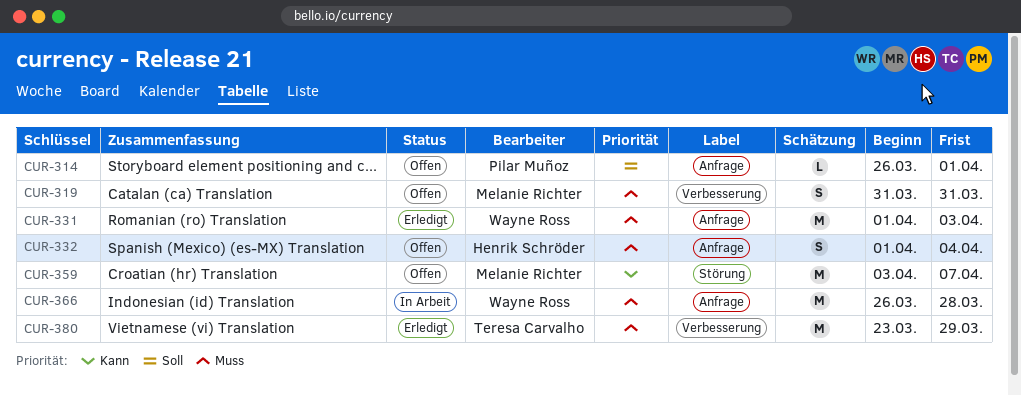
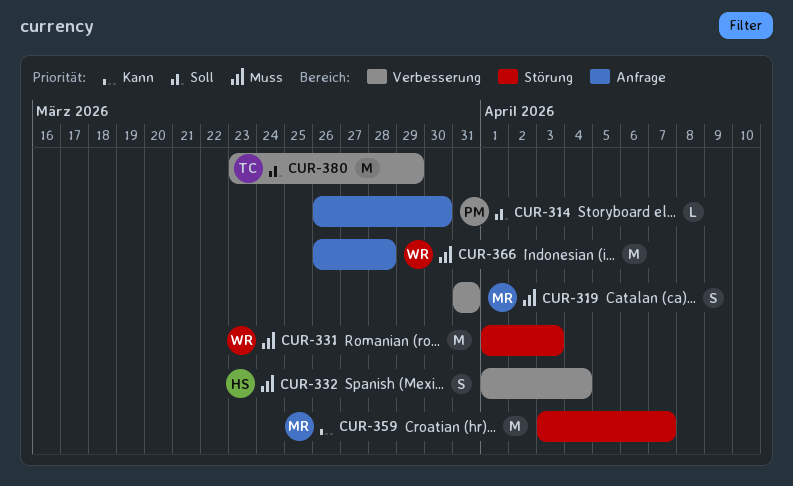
CUR-314, due: Apr 1 -> Mar 30
CUR-331, label: Anfrage -> Störung
CUR-332, label: Anfrage -> Verbesserung
CUR-380, priority: Muss -> Soll

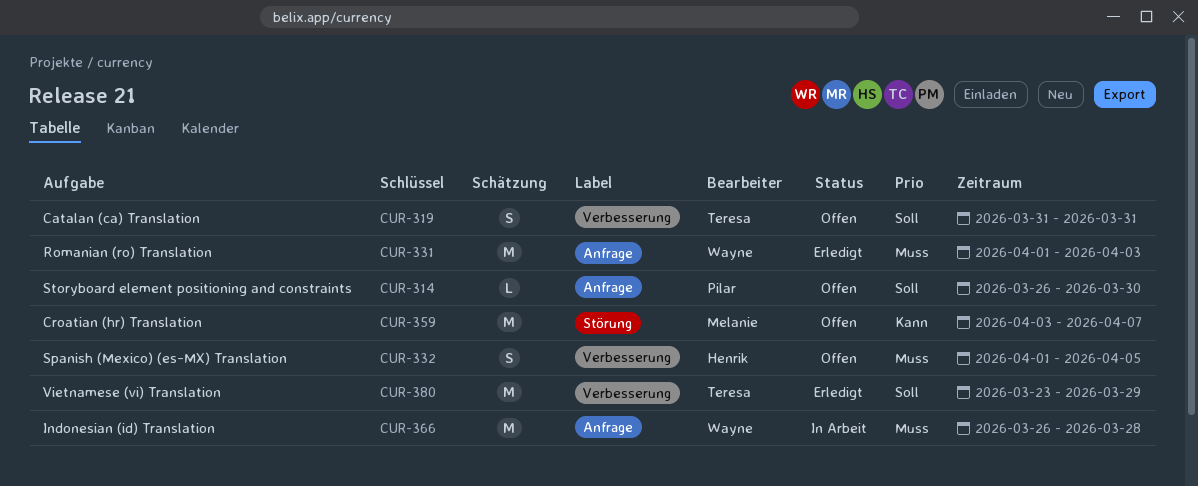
CUR-319, owner: Melanie -> Teresa
CUR-319, priority: Muss -> Soll
CUR-331, label: Störung -> Anfrage
CUR-332, due: Apr 4 -> Apr 5

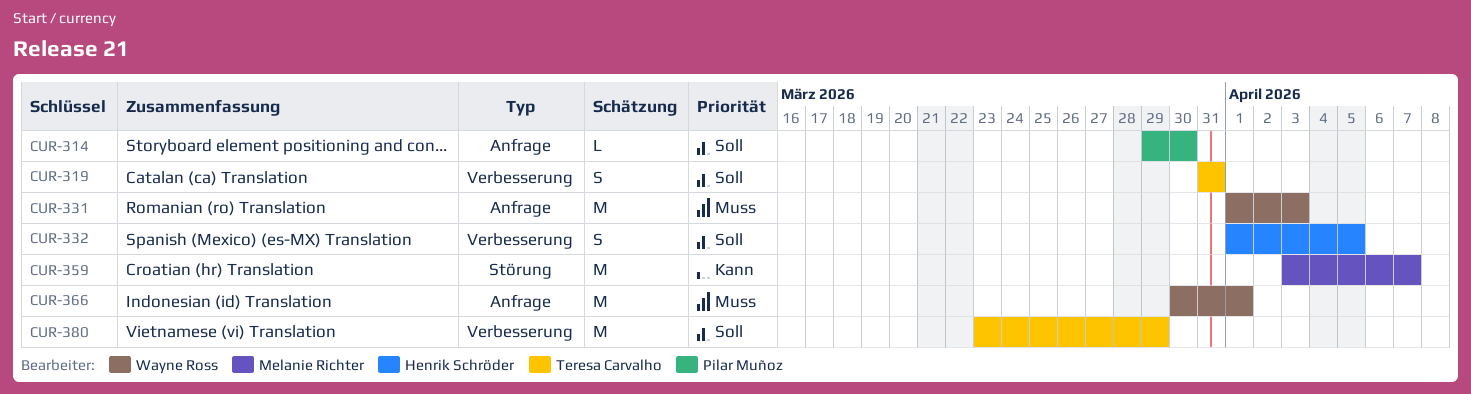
CUR-314, start: Mar 26 -> Mar 29
CUR-332, priority: Muss -> Soll
CUR-366, start: Mar 26 -> Mar 30
CUR-366, due: Mar 28 -> Apr 1

